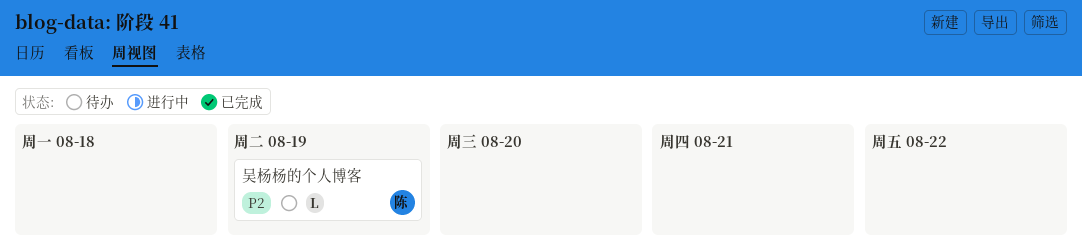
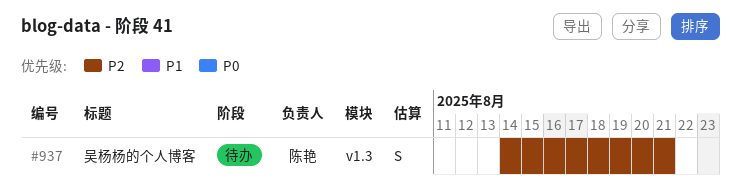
吴杨杨的个人博客, estimate: L -> S
吴杨杨的个人博客, due: Aug 19 -> Aug 21

